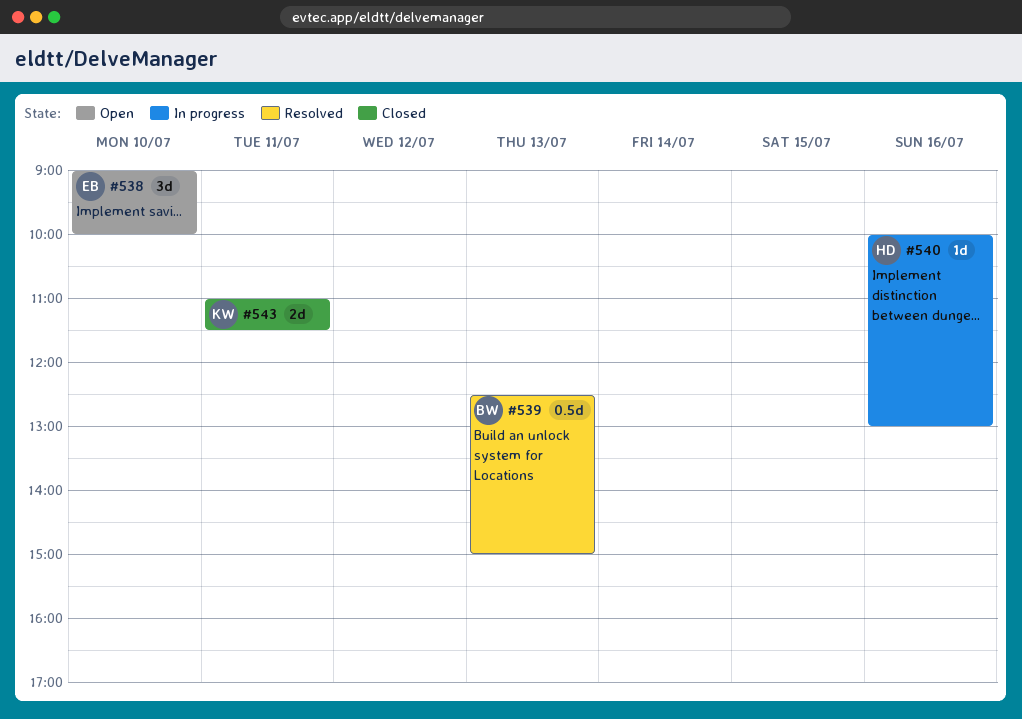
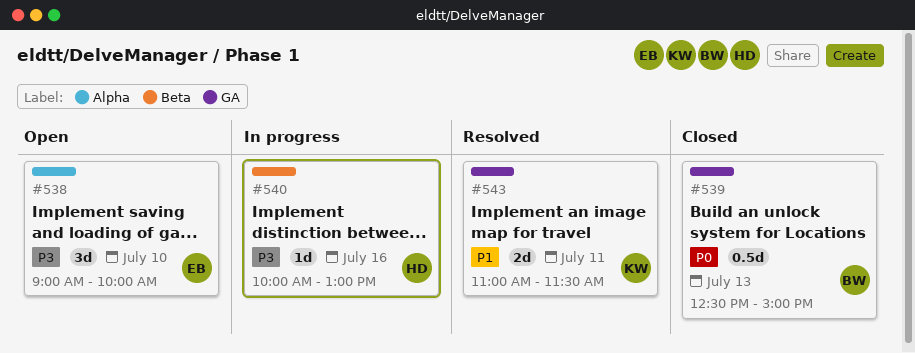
#539, status: Resolved -> Closed
#543, status: Closed -> Resolved

